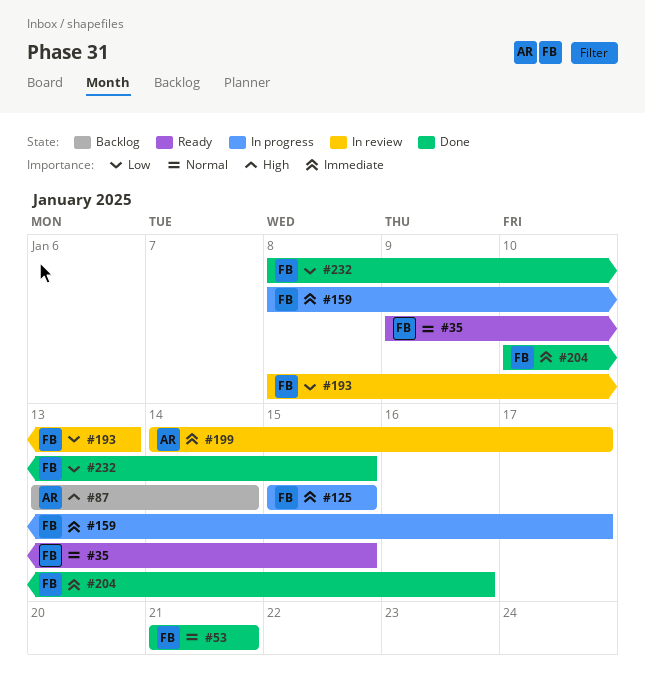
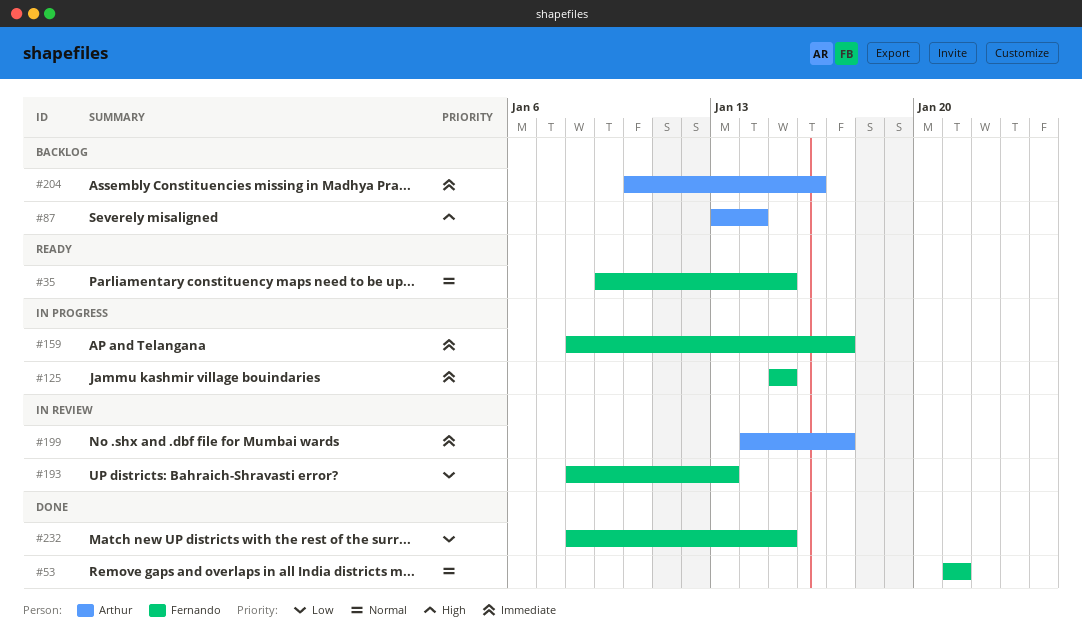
#204, status: Done -> Backlog
#204, owner: Fernando -> Arthur

